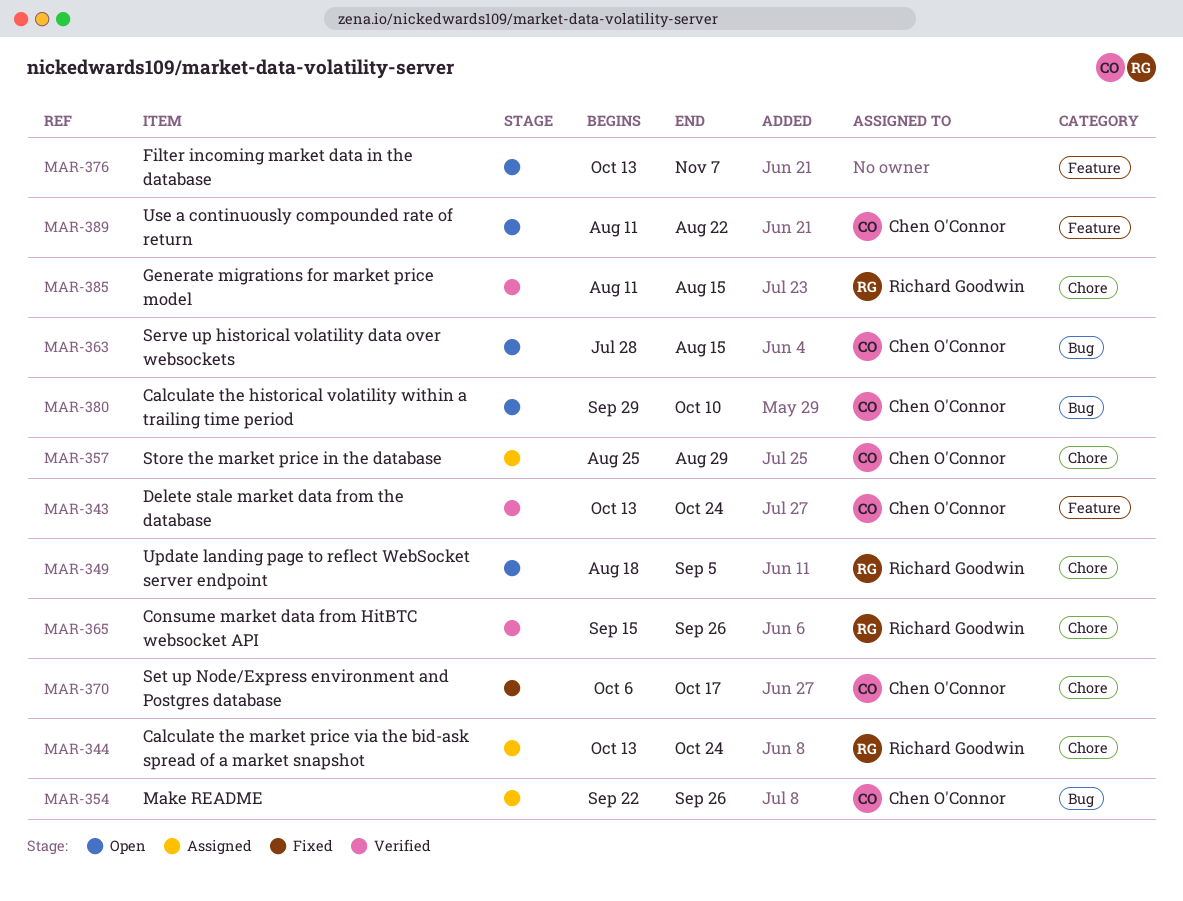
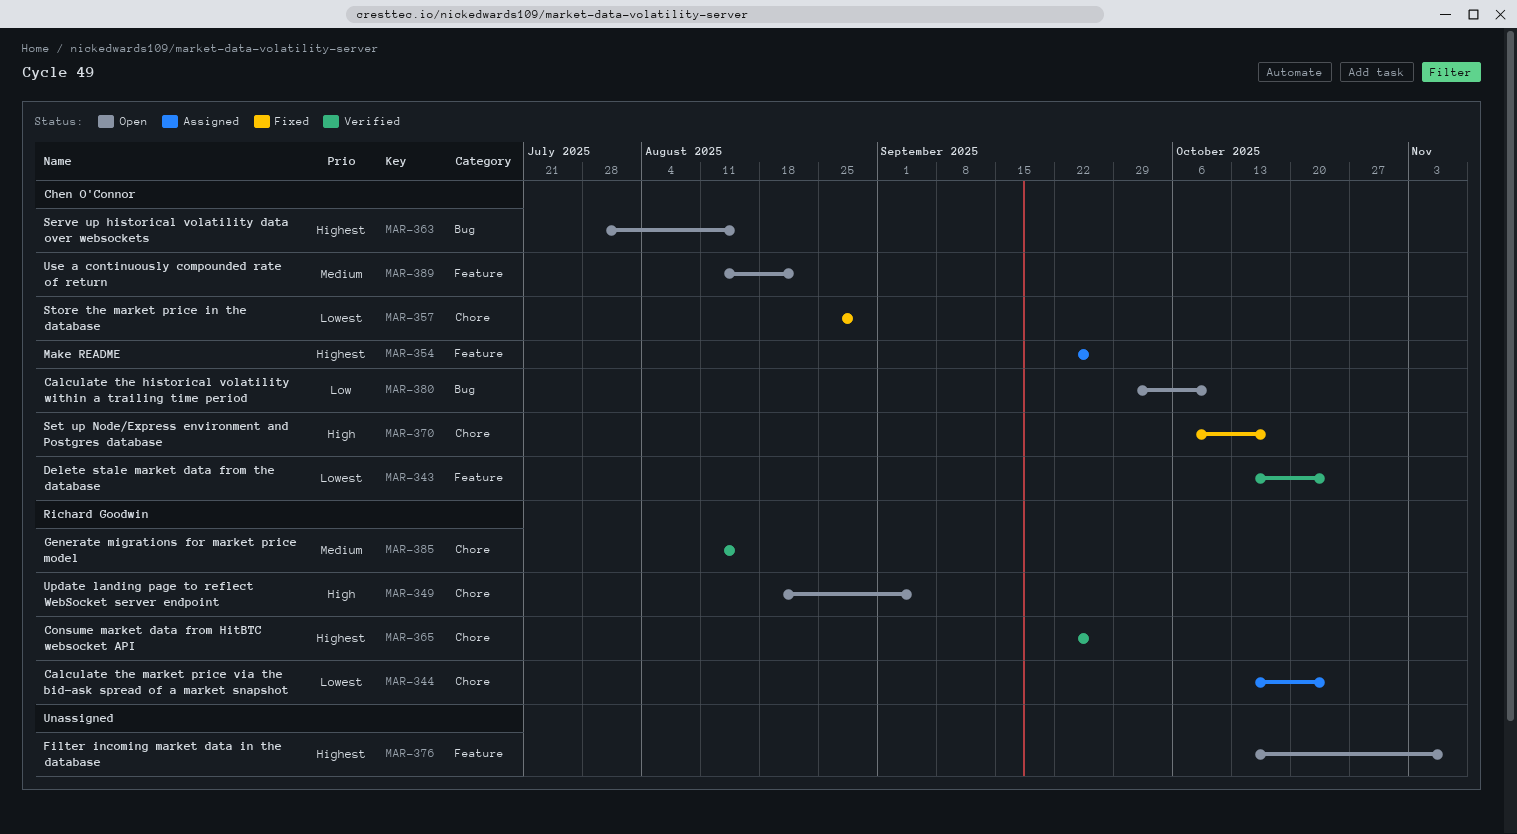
MAR-354, label: Bug -> Feature
MAR-357, status: Assigned -> Fixed
MAR-365, start: Sep 15 -> Sep 22

